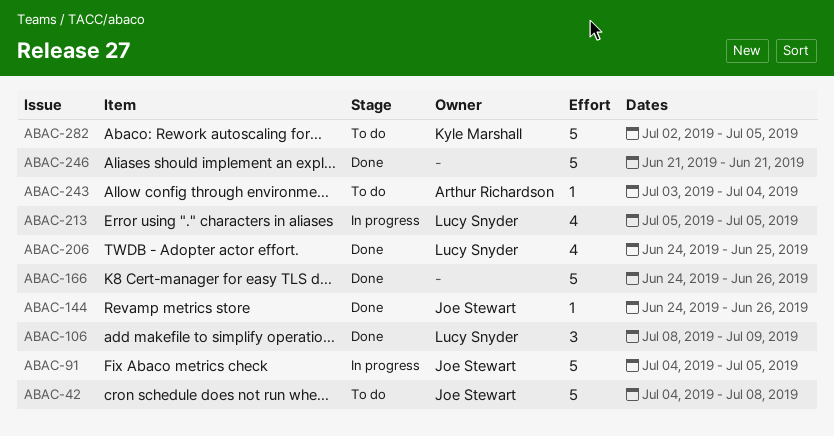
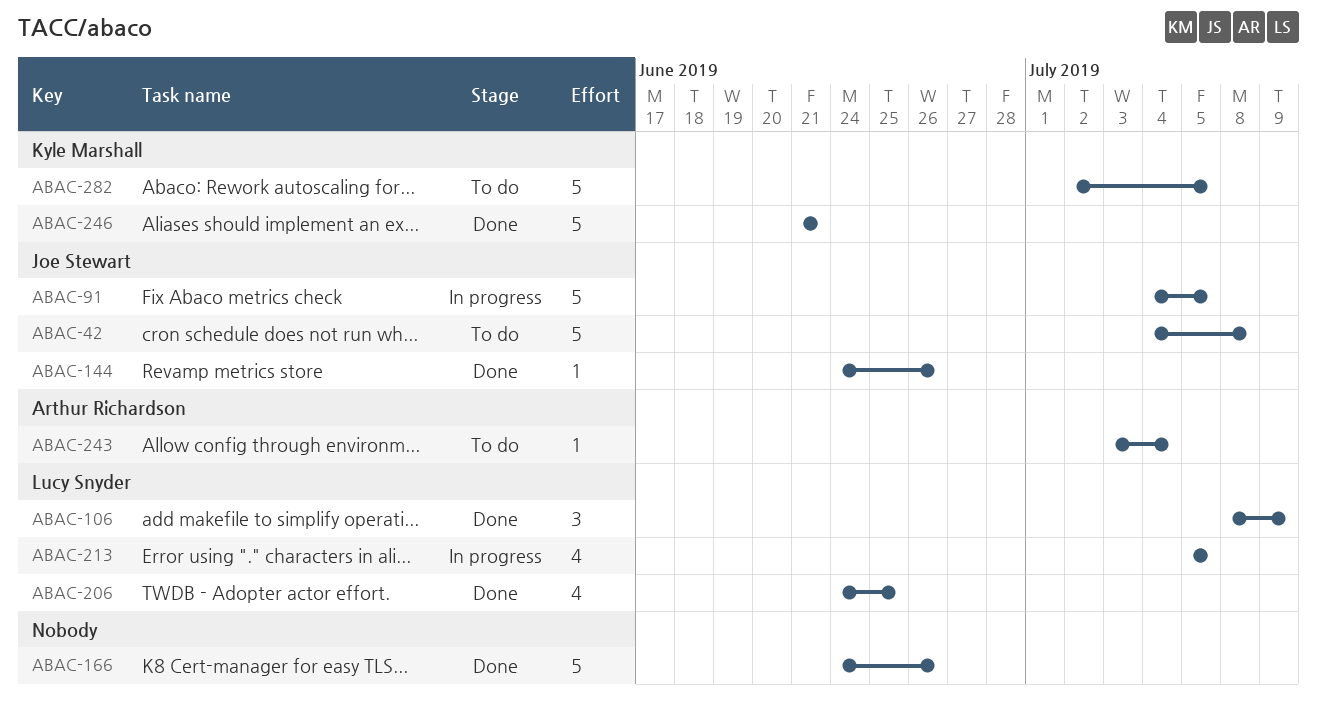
ABAC-246, owner: none -> Kyle Marshall

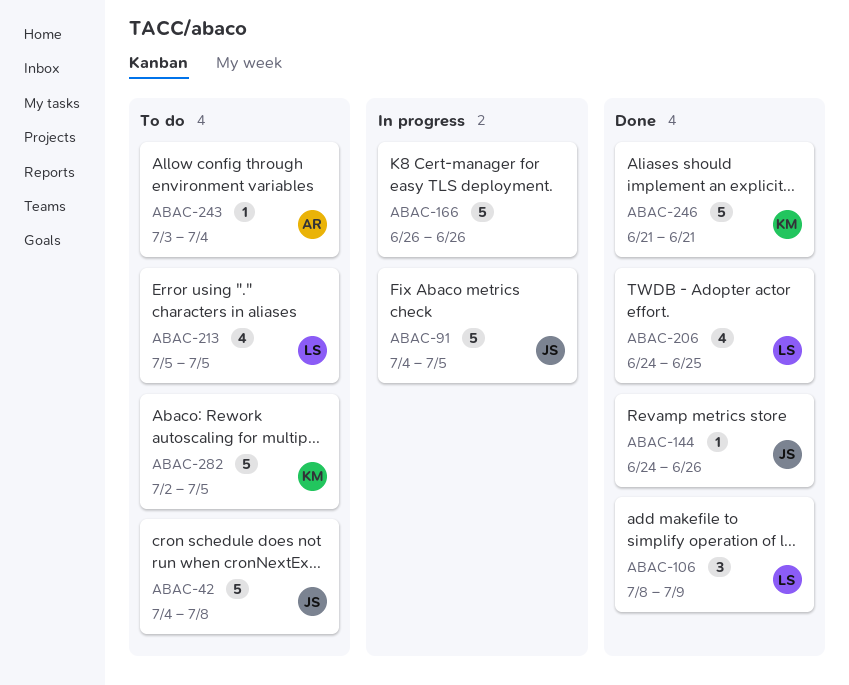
ABAC-166, status: Done -> In progress
ABAC-166, start: Jun 24 -> Jun 26
ABAC-213, status: In progress -> To do

